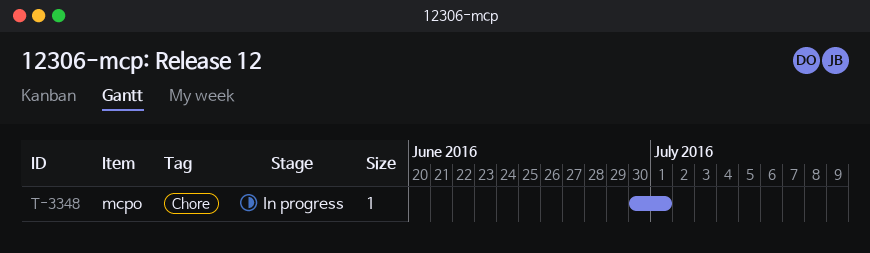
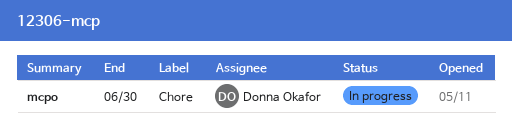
mcpo, due: Jul 1 -> Jun 30

